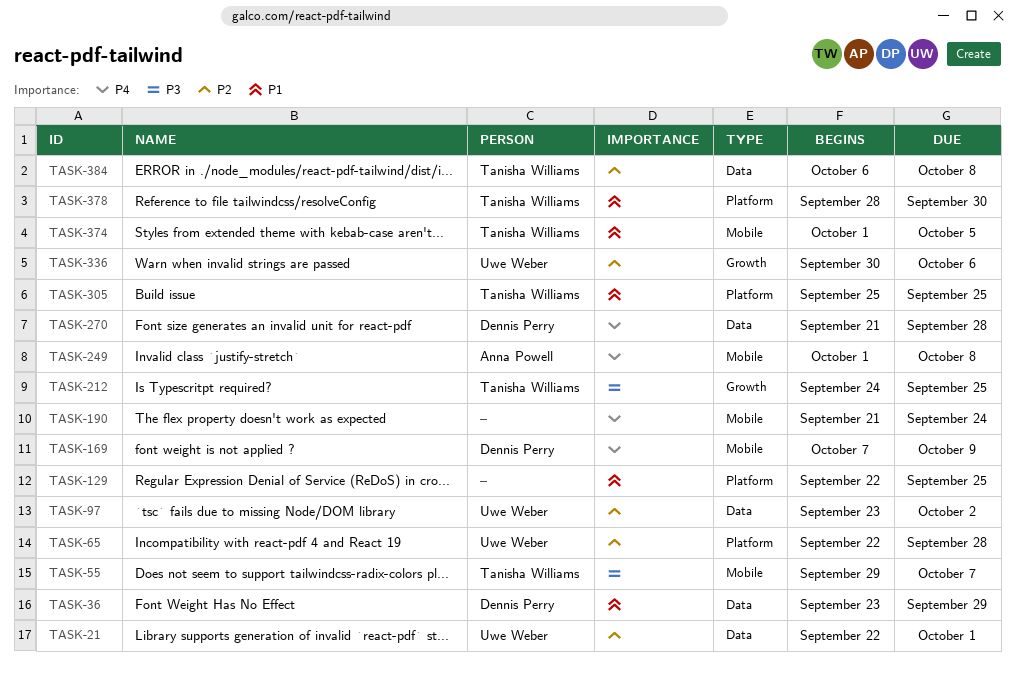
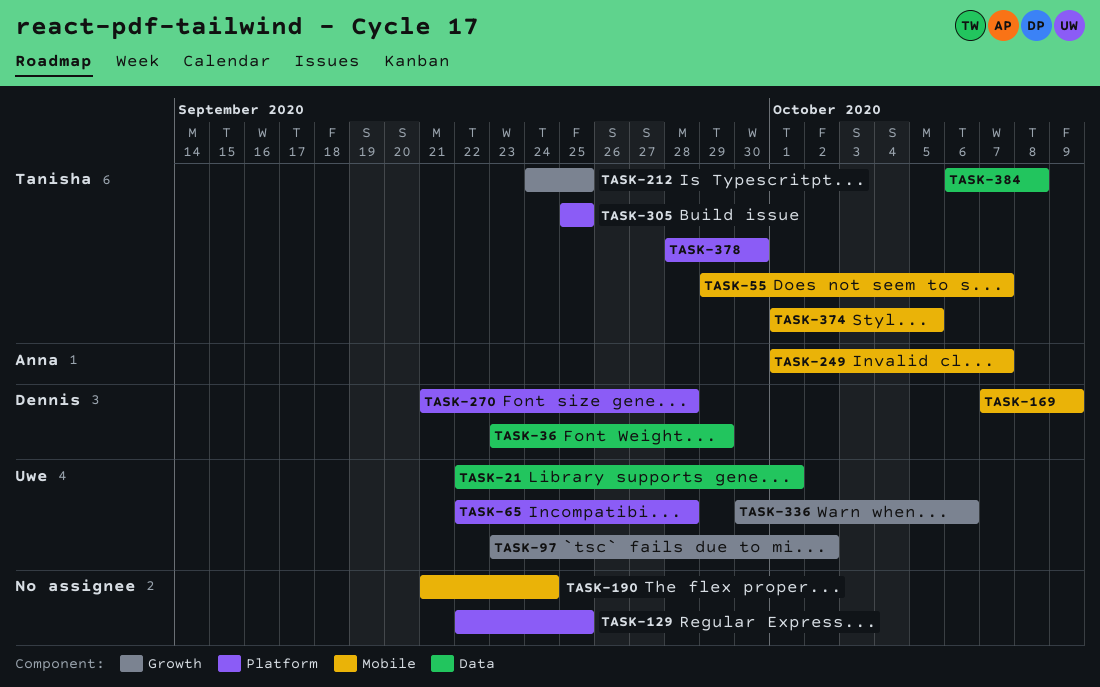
TASK-97, label: Data -> Growth
TASK-249, due: Oct 8 -> Oct 7
TASK-270, label: Data -> Platform

